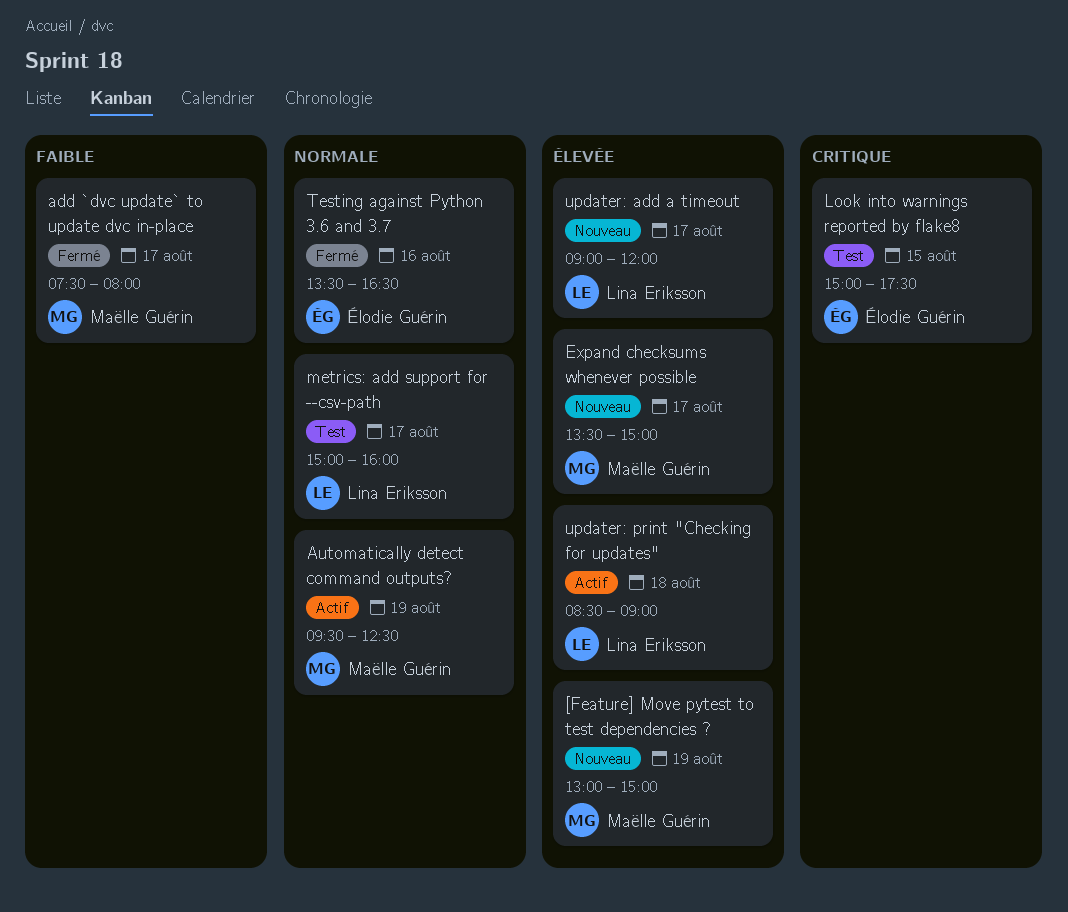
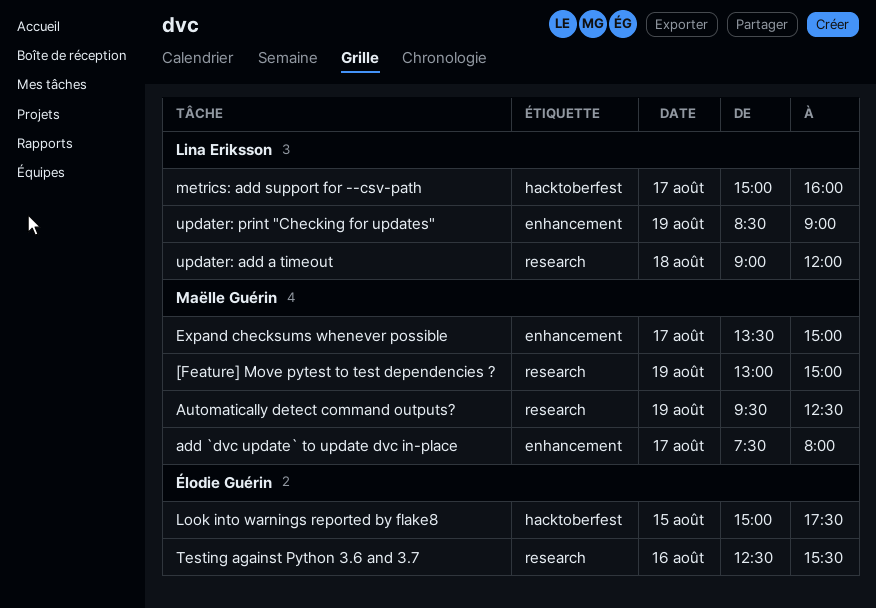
Testing against Python 3.6 and 3.7, begins: 13:30 -> 12:30
Testing against Python 3.6 and 3.7, ends: 16:30 -> 15:30
updater: add a timeout, day: Aug 17 -> Aug 18
updater: print "Checking for updates", day: Aug 18 -> Aug 19

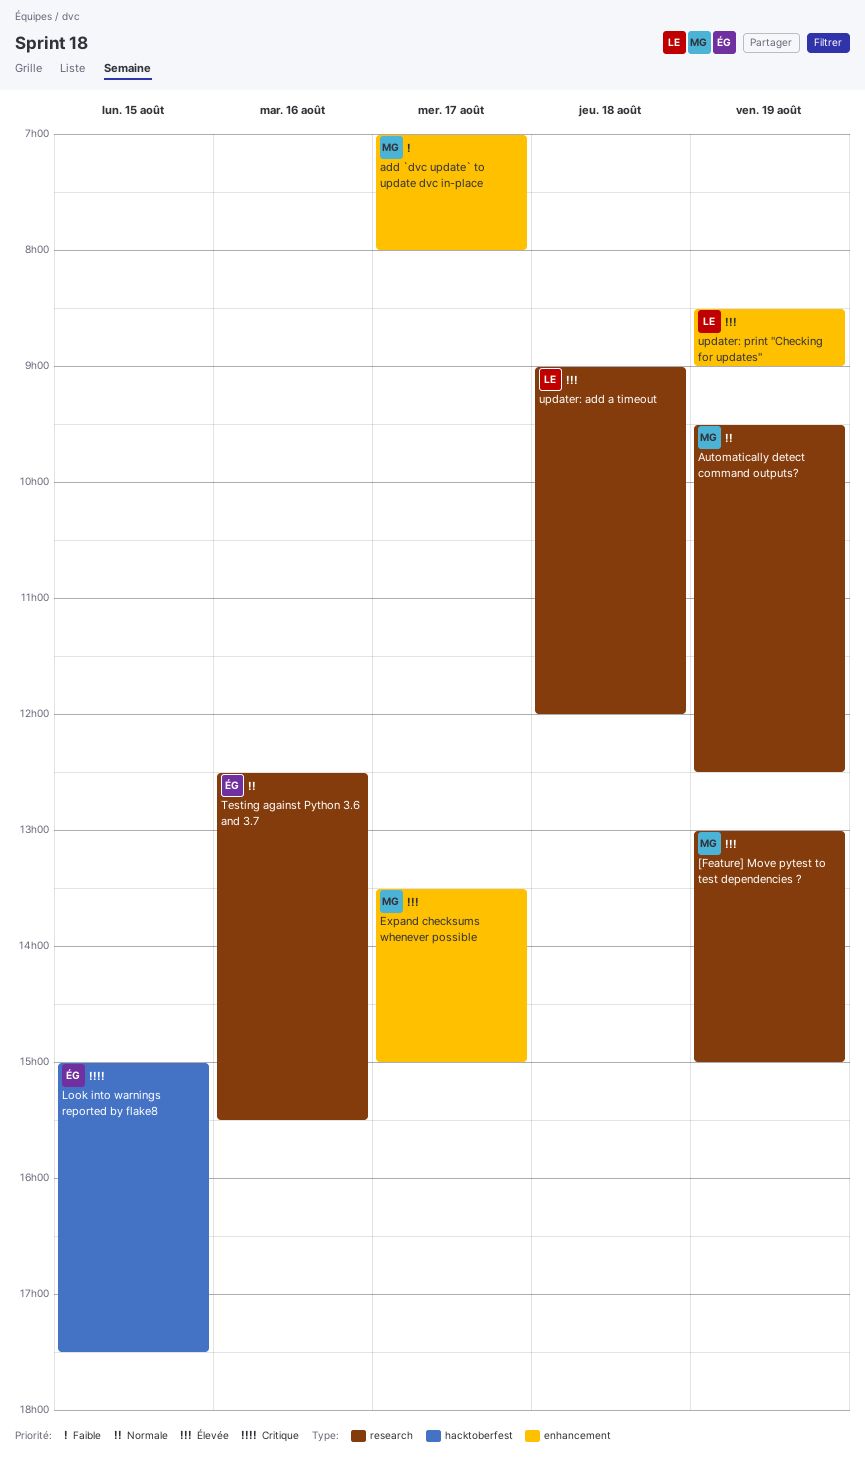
add `dvc update` to update dvc in-place, begins: 07:30 -> 07:00
metrics: add support for --csv-path: present -> none

